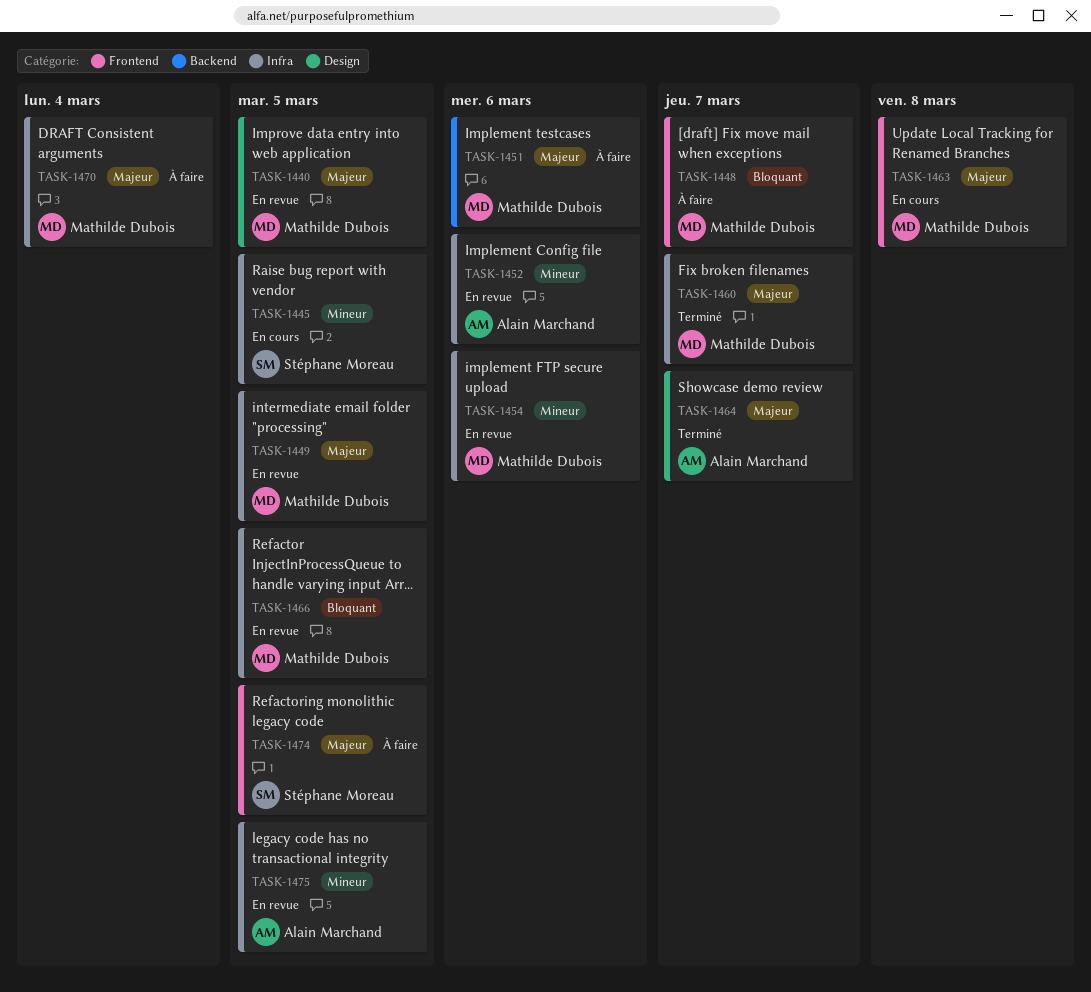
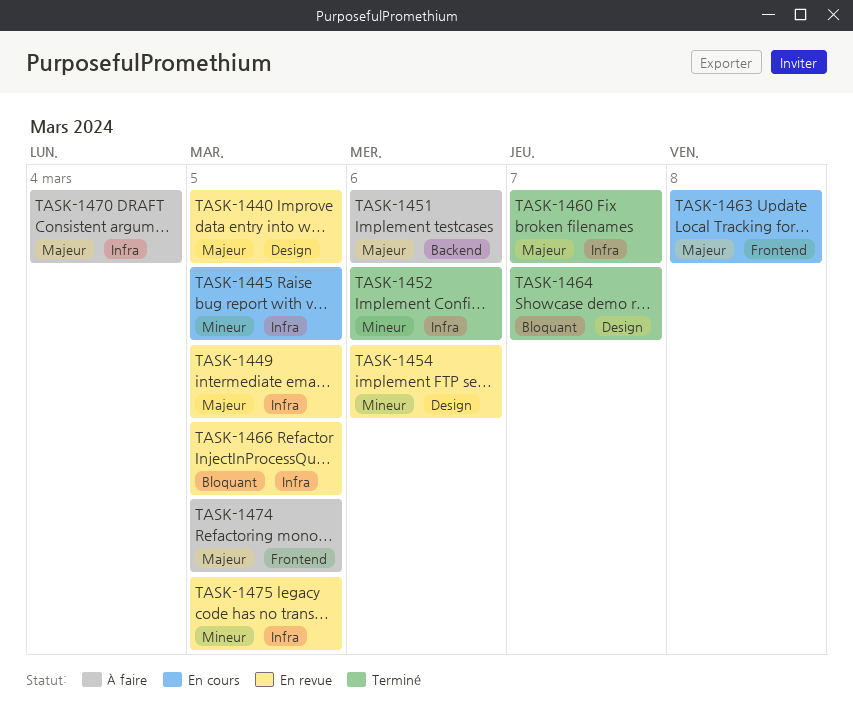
TASK-1448: present -> none
TASK-1452, status: En revue -> Terminé
TASK-1454, label: Infra -> Design
TASK-1464, priority: Majeur -> Bloquant

